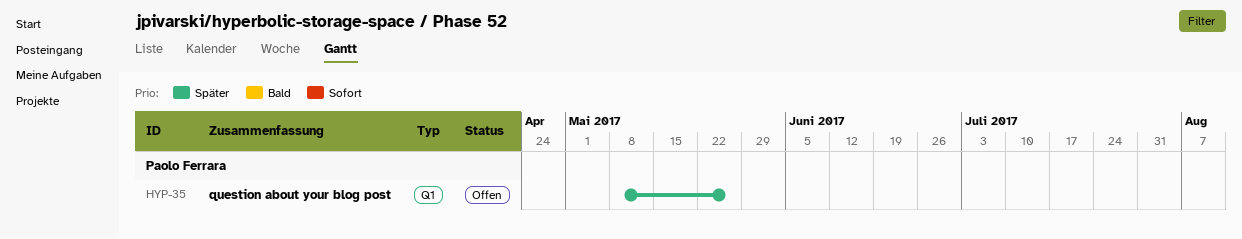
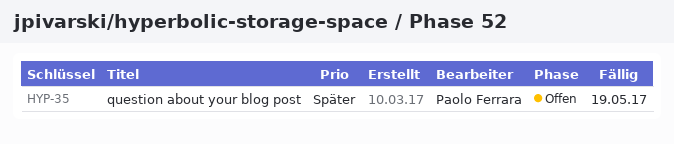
HYP-35, due: May 26 -> May 19

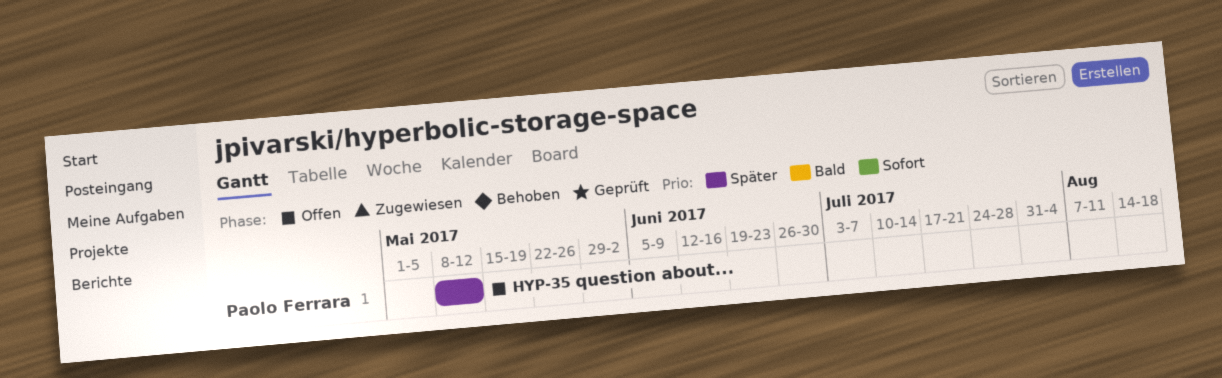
HYP-35, due: May 19 -> May 12

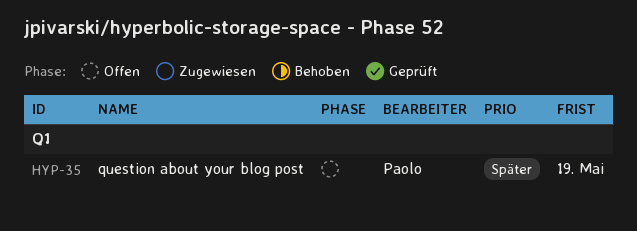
HYP-35, due: May 12 -> May 19

